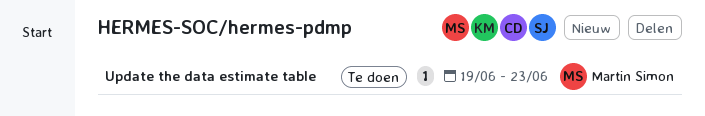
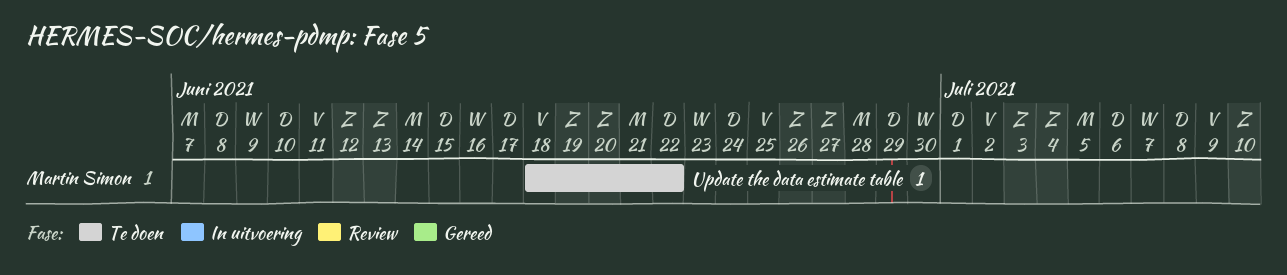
Update the data estimate table, start: Jun 19 -> Jun 18
Update the data estimate table, due: Jun 23 -> Jun 22

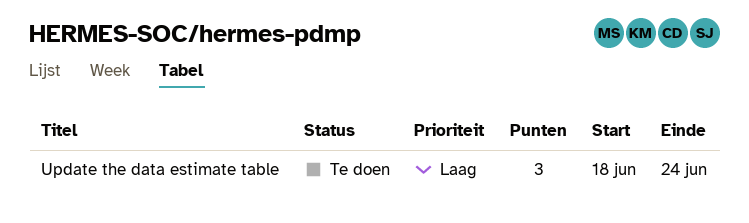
Update the data estimate table, estimate: 1 -> 3
Update the data estimate table, due: Jun 22 -> Jun 24

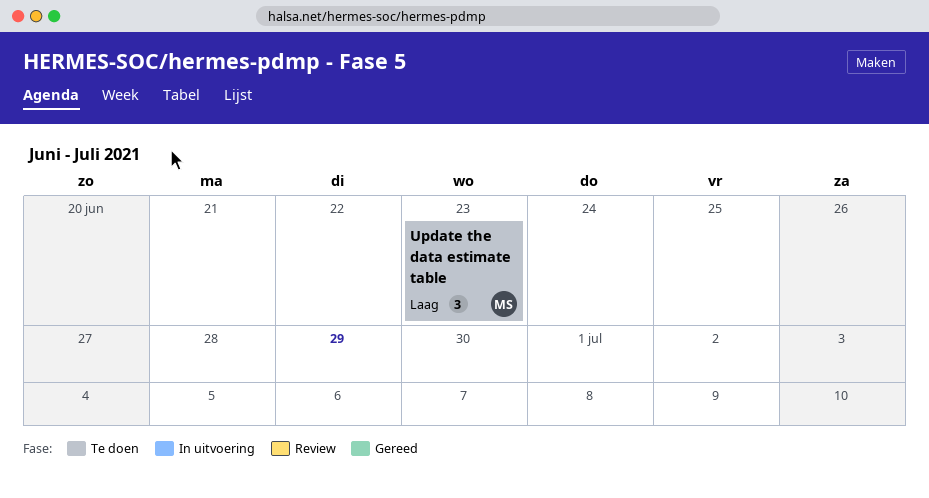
Update the data estimate table, due: Jun 24 -> Jun 23

